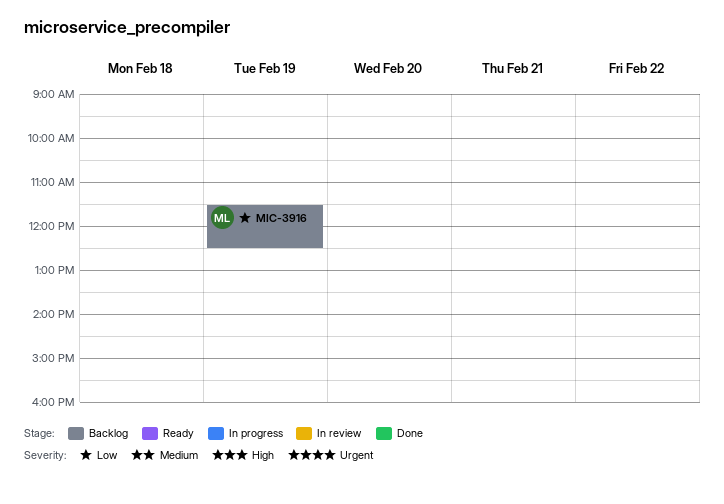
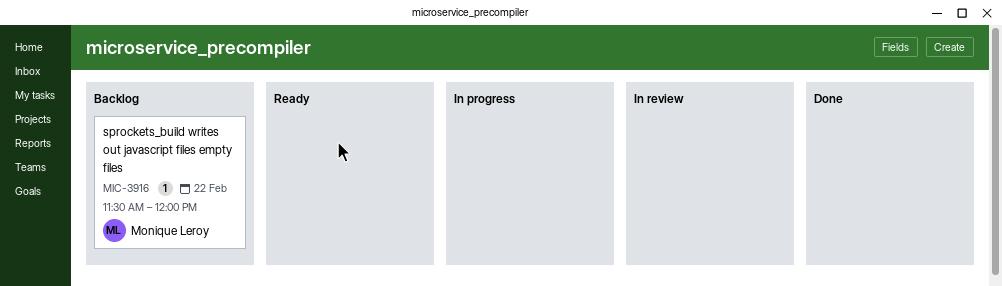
MIC-3916, day: Feb 19 -> Feb 22
MIC-3916, ends: 12:30 -> 12:00

